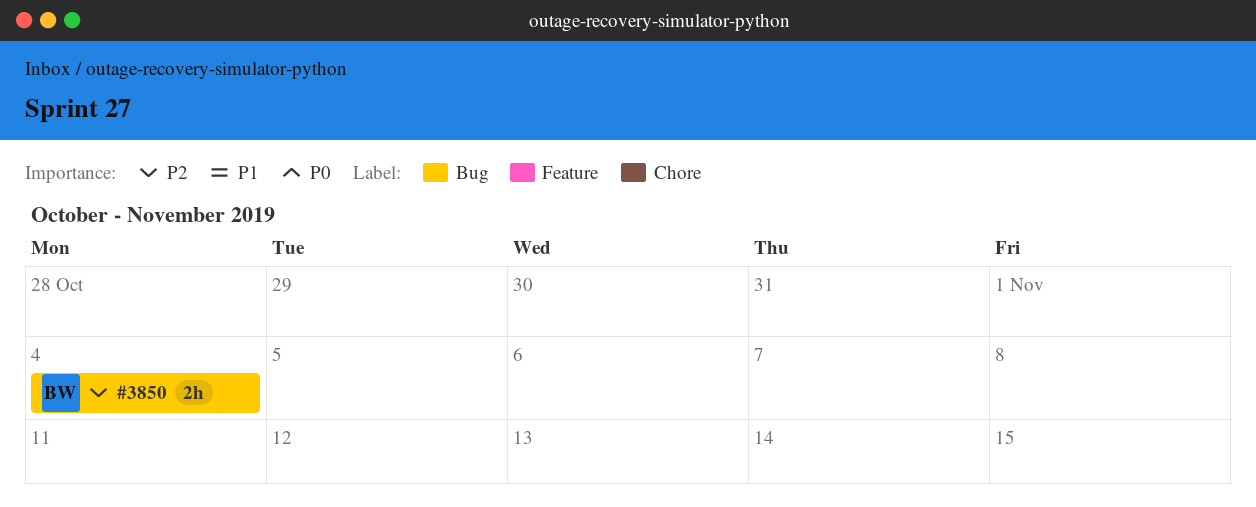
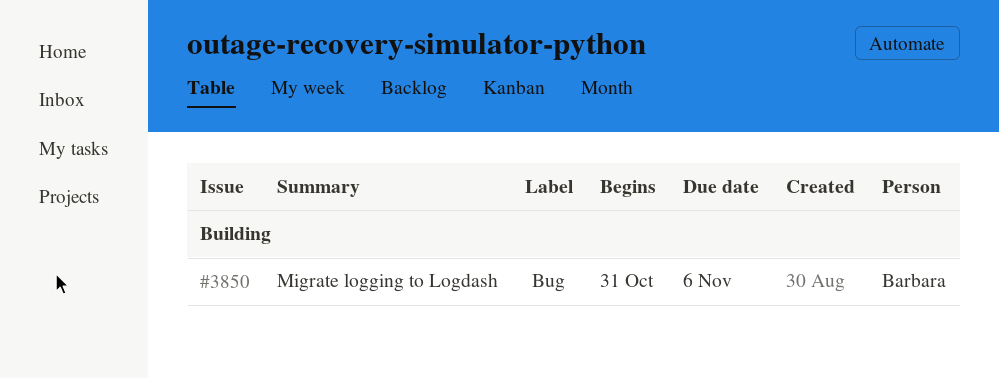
#3850, start: Nov 4 -> Oct 31
#3850, due: Nov 4 -> Nov 6

